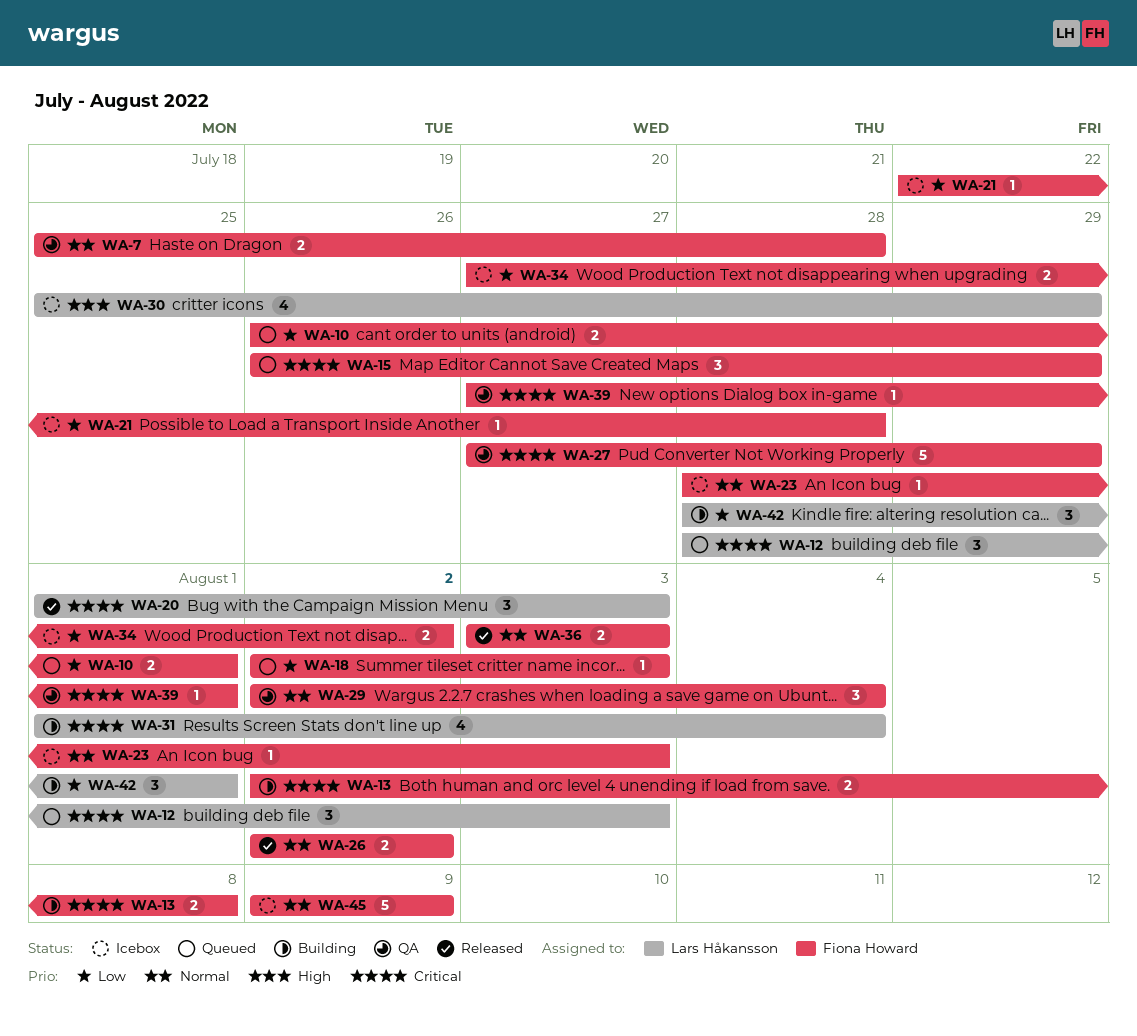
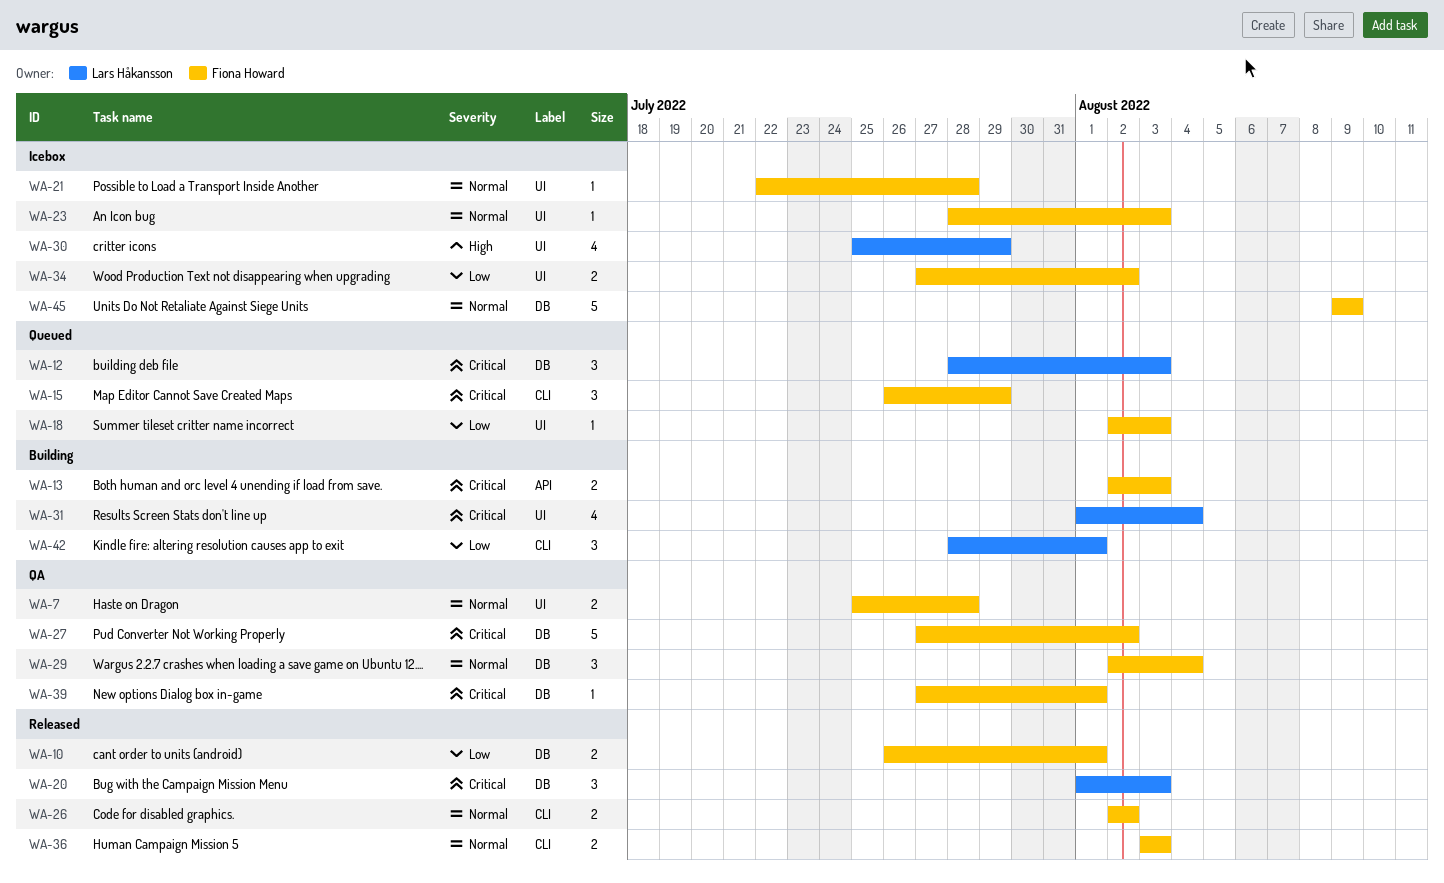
WA-10, status: Queued -> Released
WA-13, due: Aug 8 -> Aug 3
WA-21, priority: Low -> Normal
WA-27, due: Jul 29 -> Aug 2

